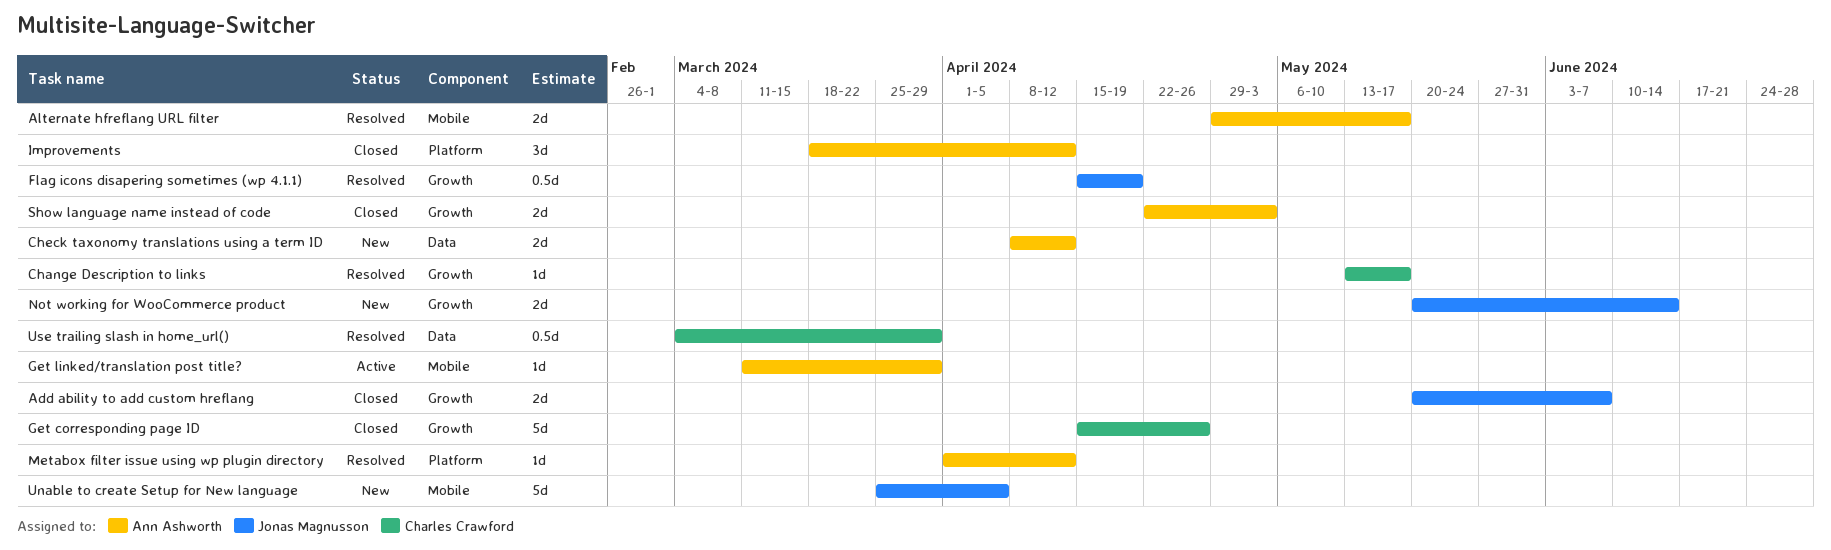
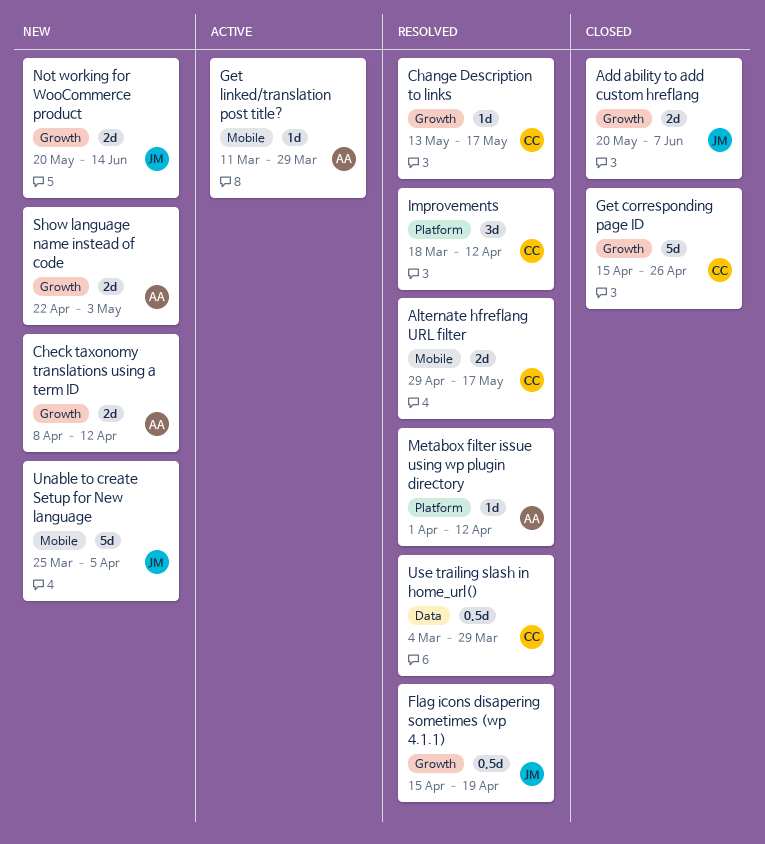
Alternate hfreflang URL filter, owner: Ann Ashworth -> Charles Crawford
Check taxonomy translations using a term ID, label: Data -> Growth
Improvements, status: Closed -> Resolved
Improvements, owner: Ann Ashworth -> Charles Crawford
Show language name instead of code, status: Closed -> New

